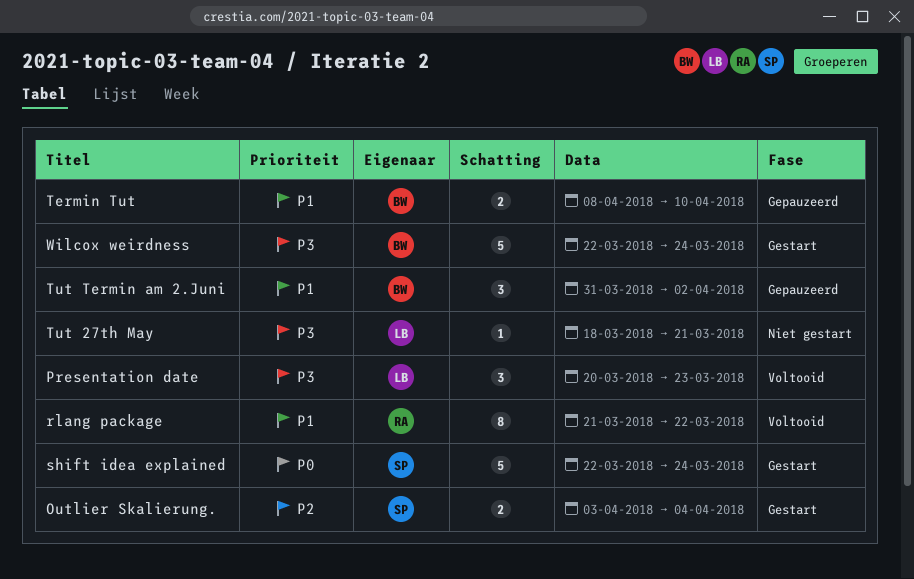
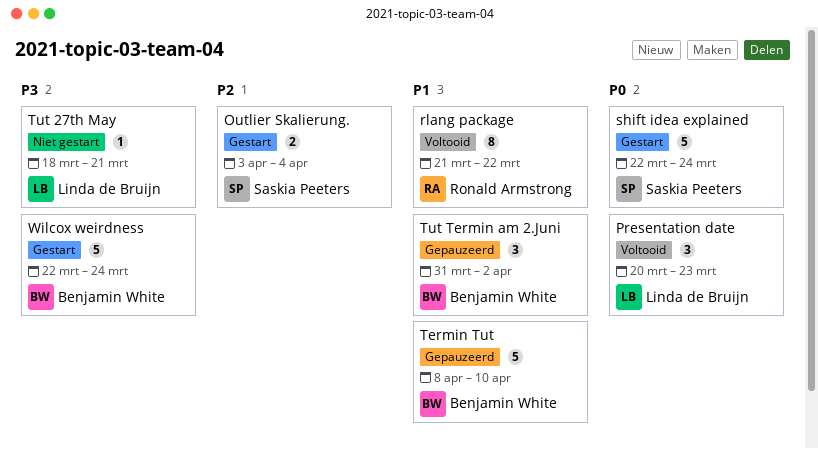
Presentation date, priority: P3 -> P0
Termin Tut, estimate: 2 -> 5

